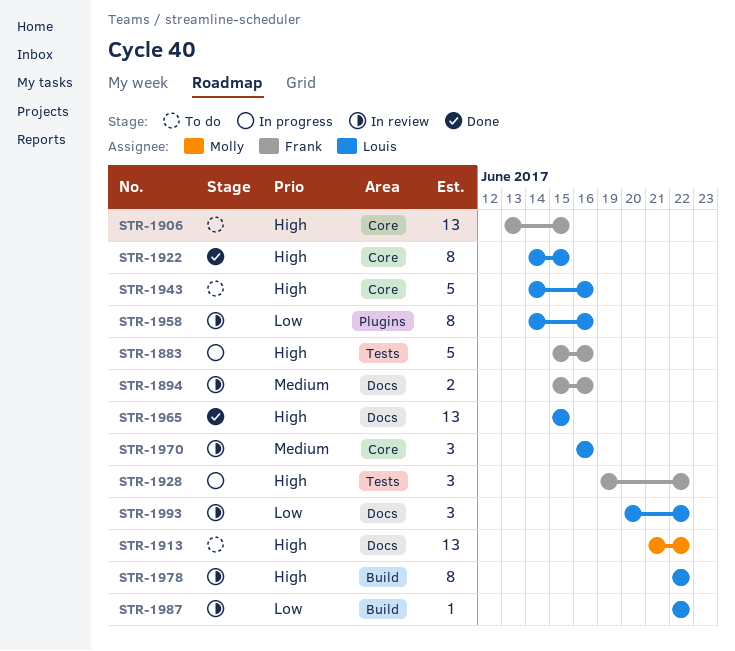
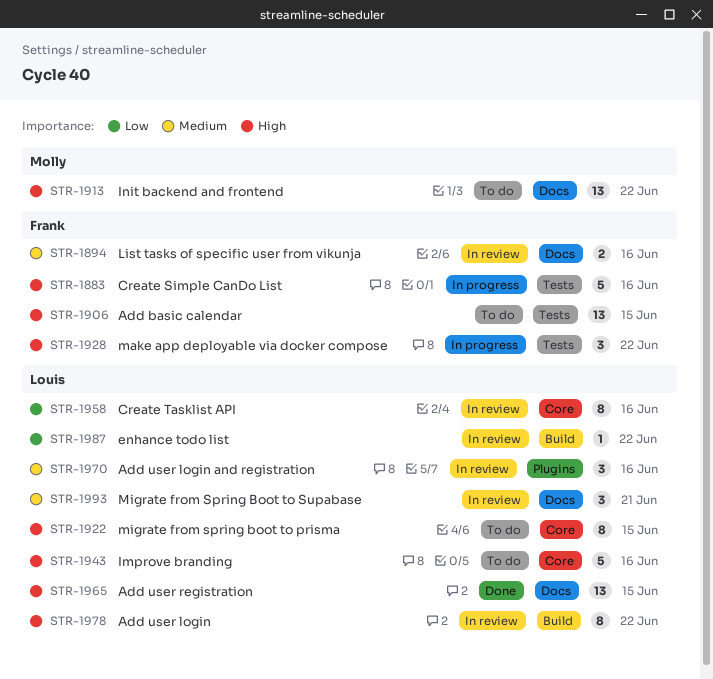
STR-1906, label: Core -> Tests
STR-1922, status: Done -> To do
STR-1958, label: Plugins -> Core
STR-1970, label: Core -> Plugins
STR-1993, priority: Low -> Medium
STR-1993, due: Jun 22 -> Jun 21

